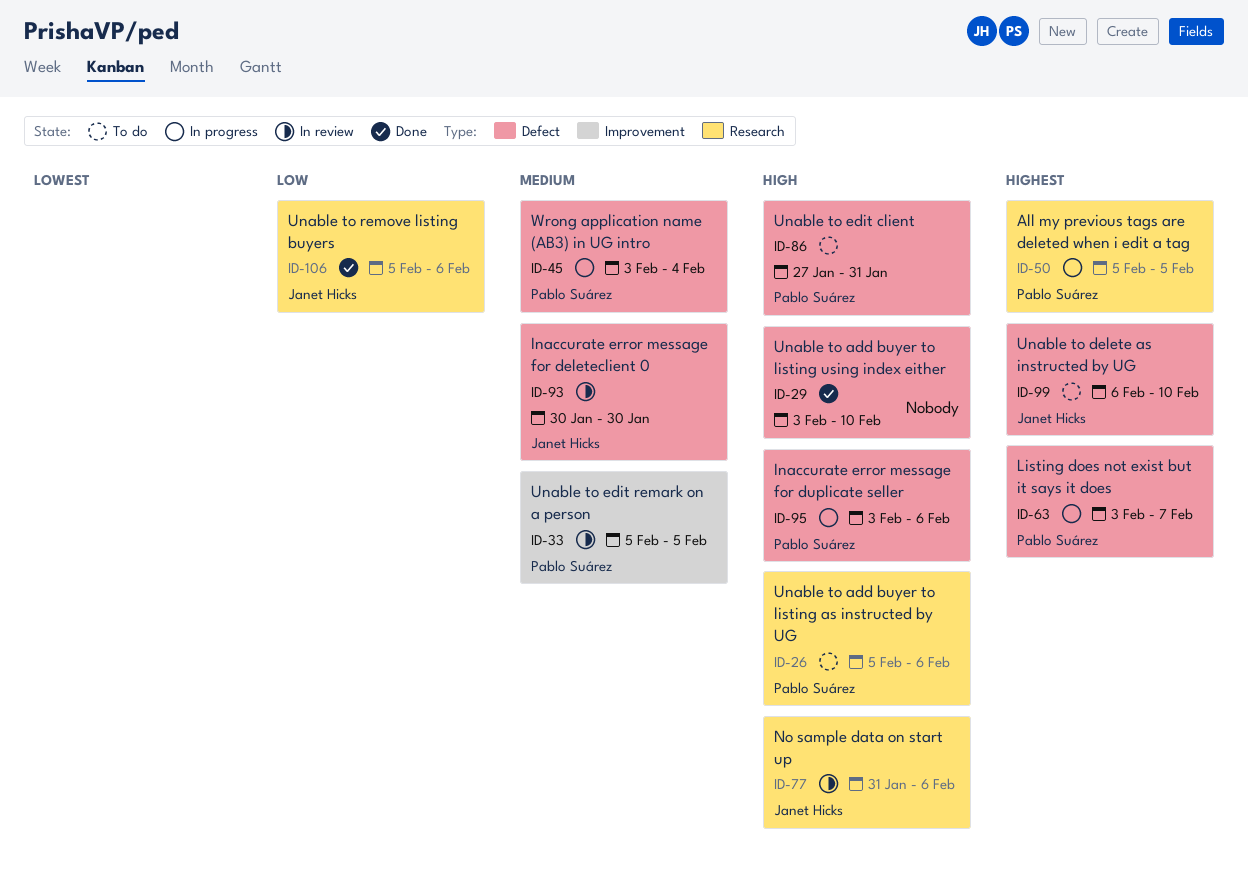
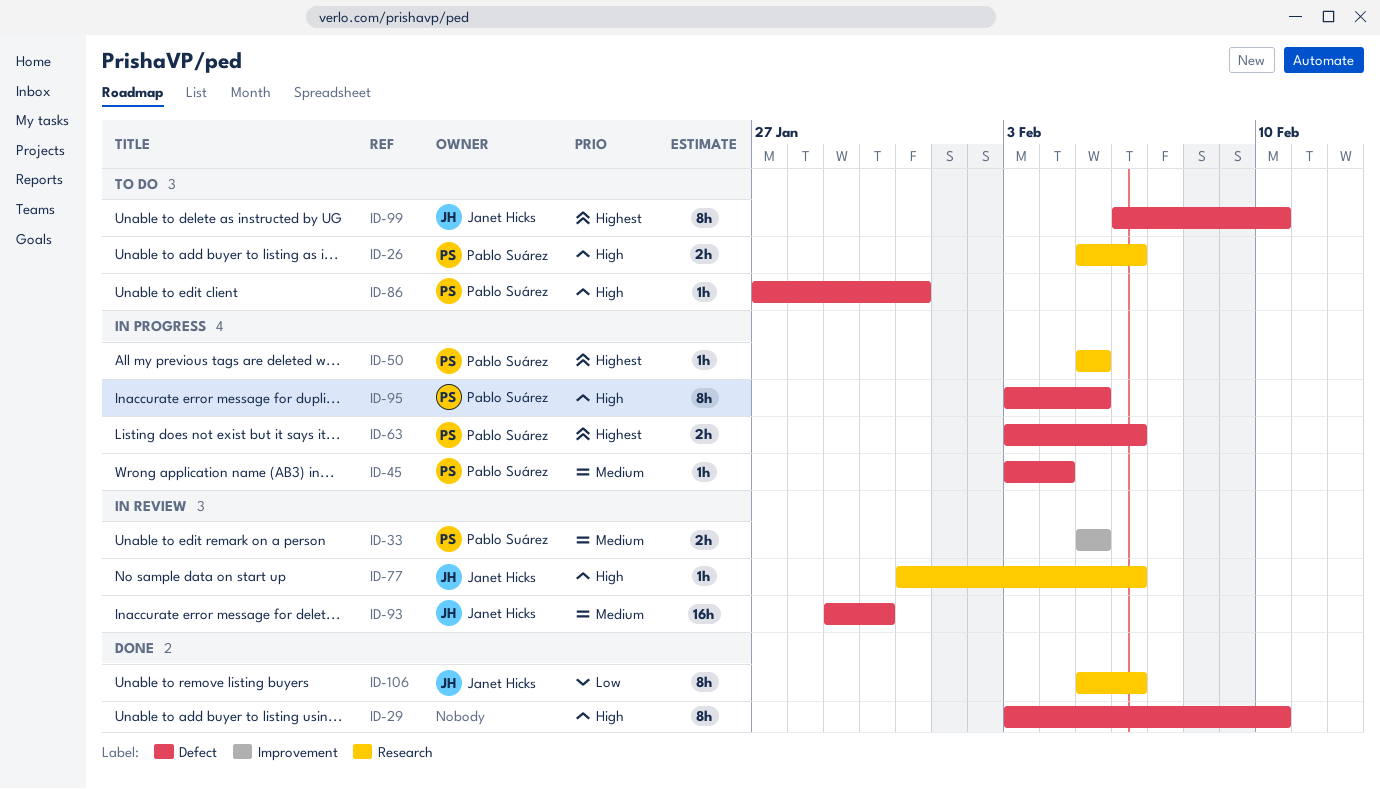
ID-63, due: Feb 7 -> Feb 6
ID-93, start: Jan 30 -> Jan 29
ID-95, due: Feb 6 -> Feb 5

